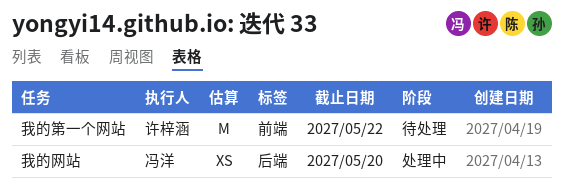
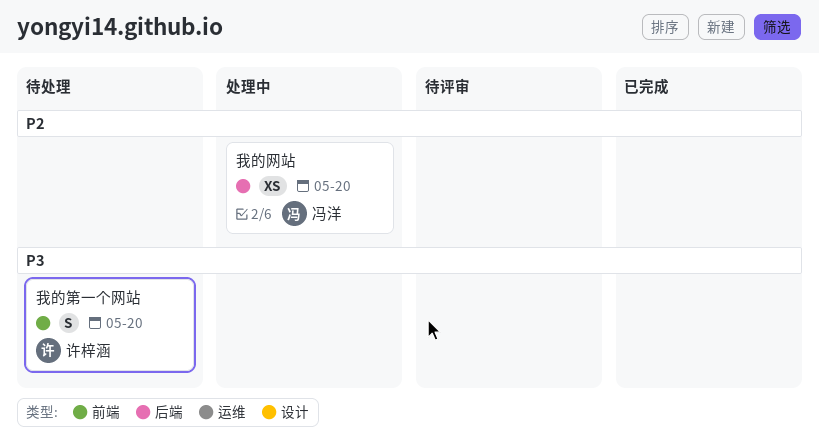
我的第一个网站, estimate: M -> S
我的第一个网站, due: May 22 -> May 20

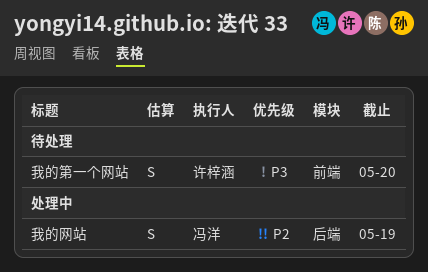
我的网站, estimate: XS -> S
我的网站, due: May 20 -> May 19

